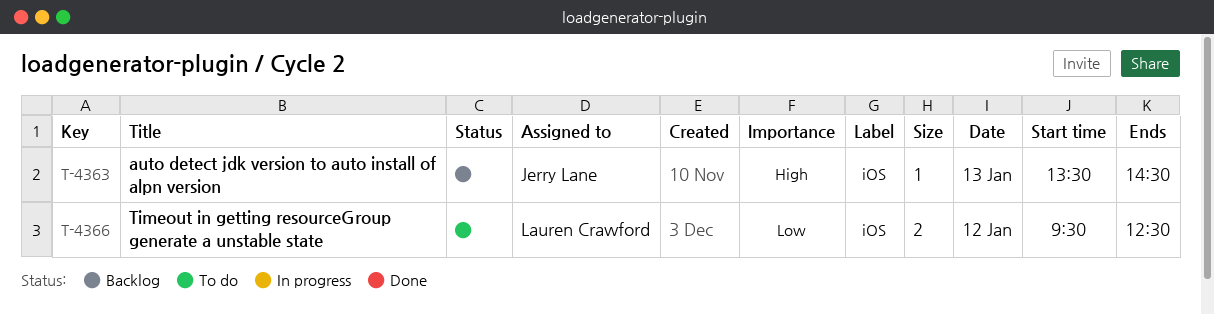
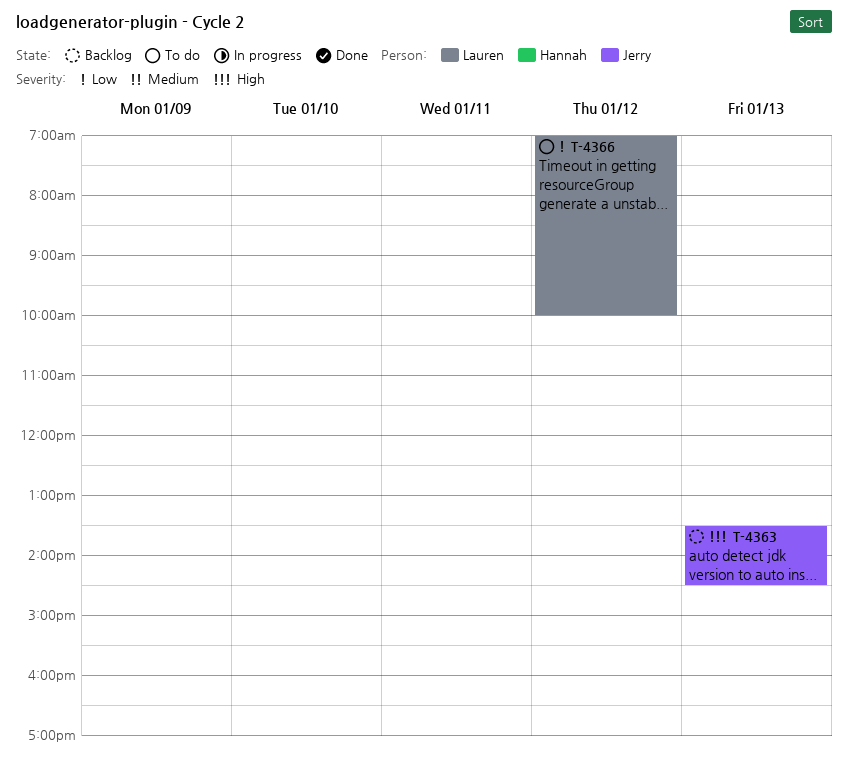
T-4366, begins: 09:30 -> 07:00
T-4366, ends: 12:30 -> 10:00

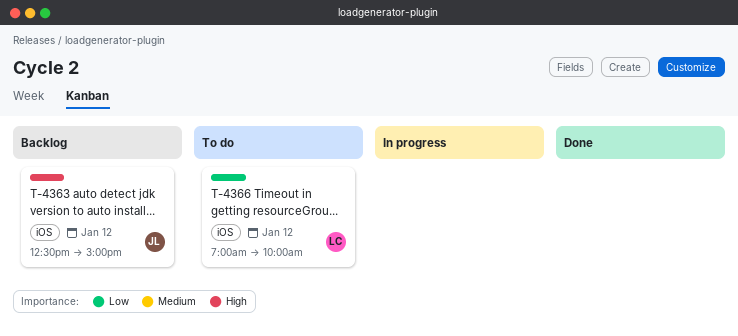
T-4363, day: Jan 13 -> Jan 12
T-4363, begins: 13:30 -> 12:30
T-4363, ends: 14:30 -> 15:00

